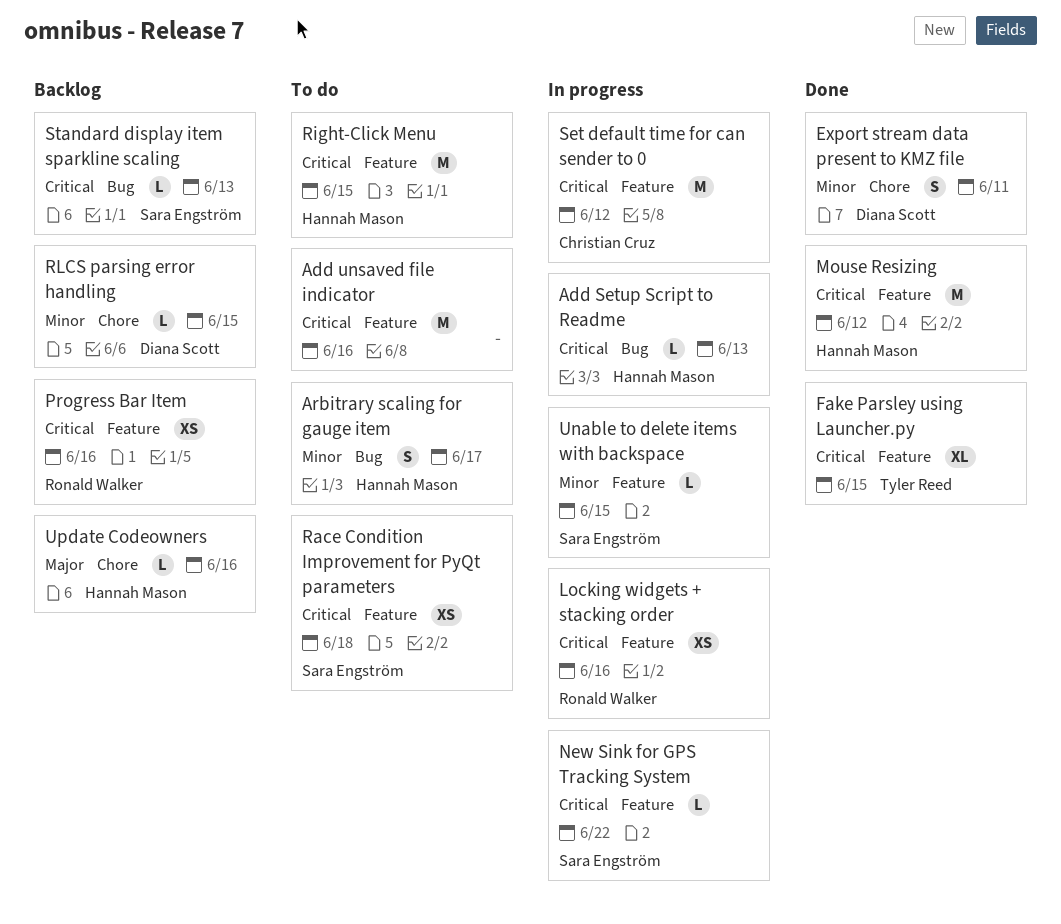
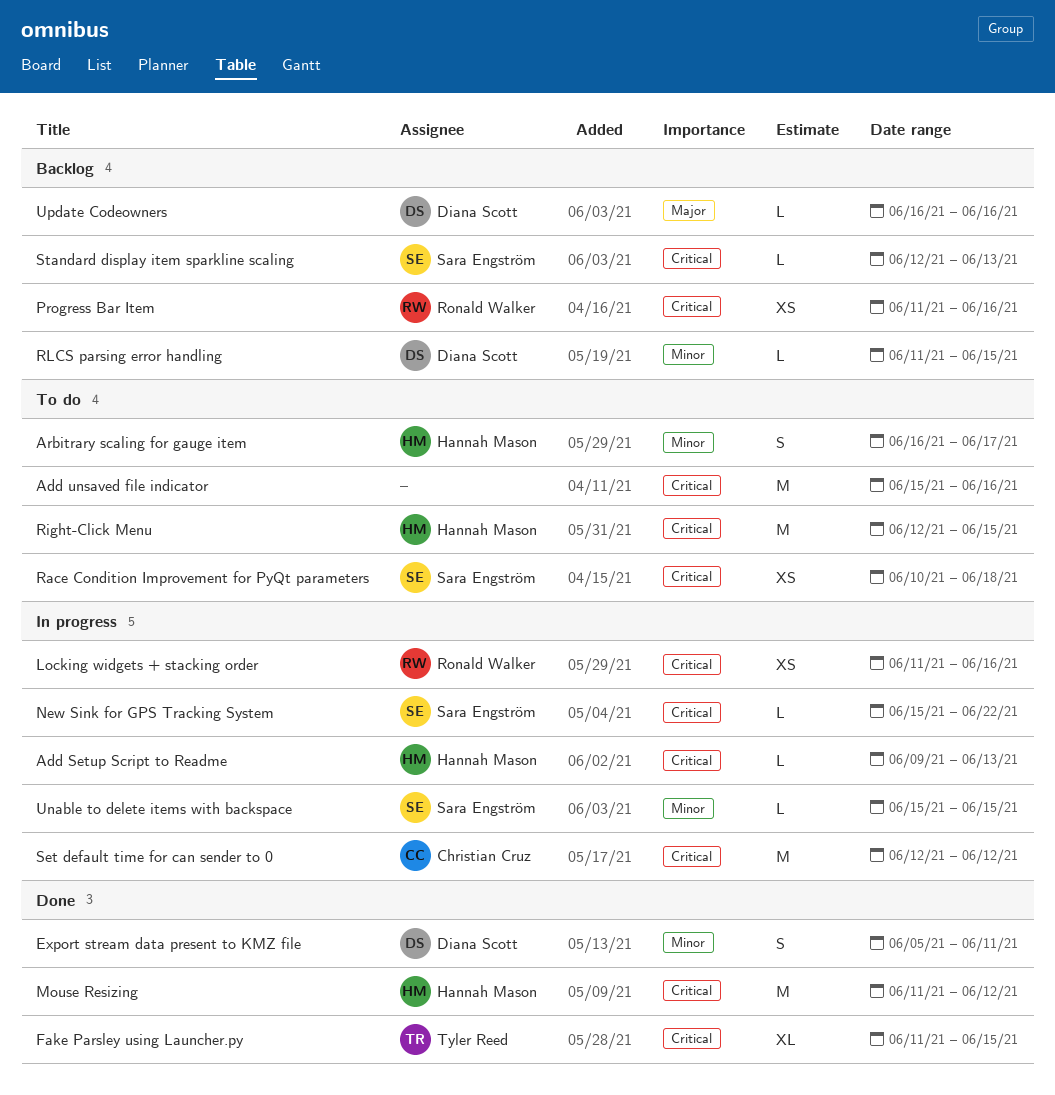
Update Codeowners, owner: Hannah Mason -> Diana Scott

